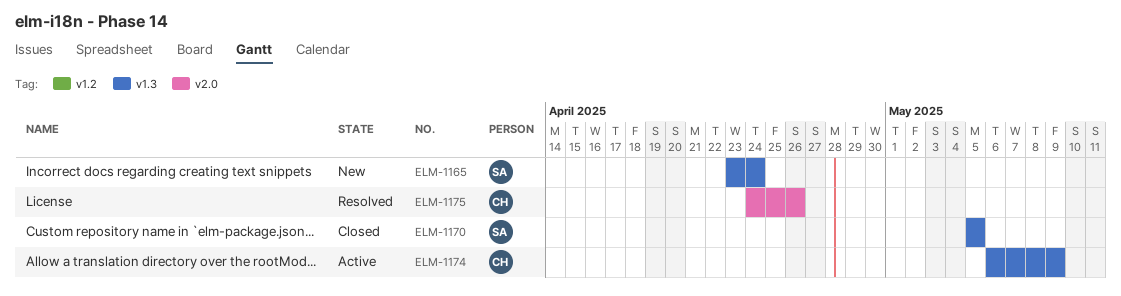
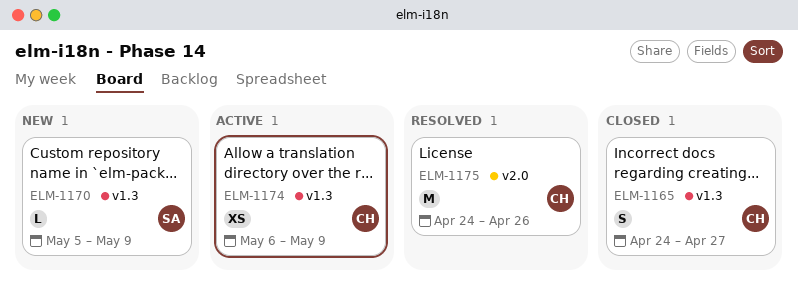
ELM-1165, status: New -> Closed
ELM-1165, owner: SA -> CH
ELM-1165, start: Apr 23 -> Apr 24
ELM-1165, due: Apr 24 -> Apr 27
ELM-1170, status: Closed -> New
ELM-1170, due: May 5 -> May 9

